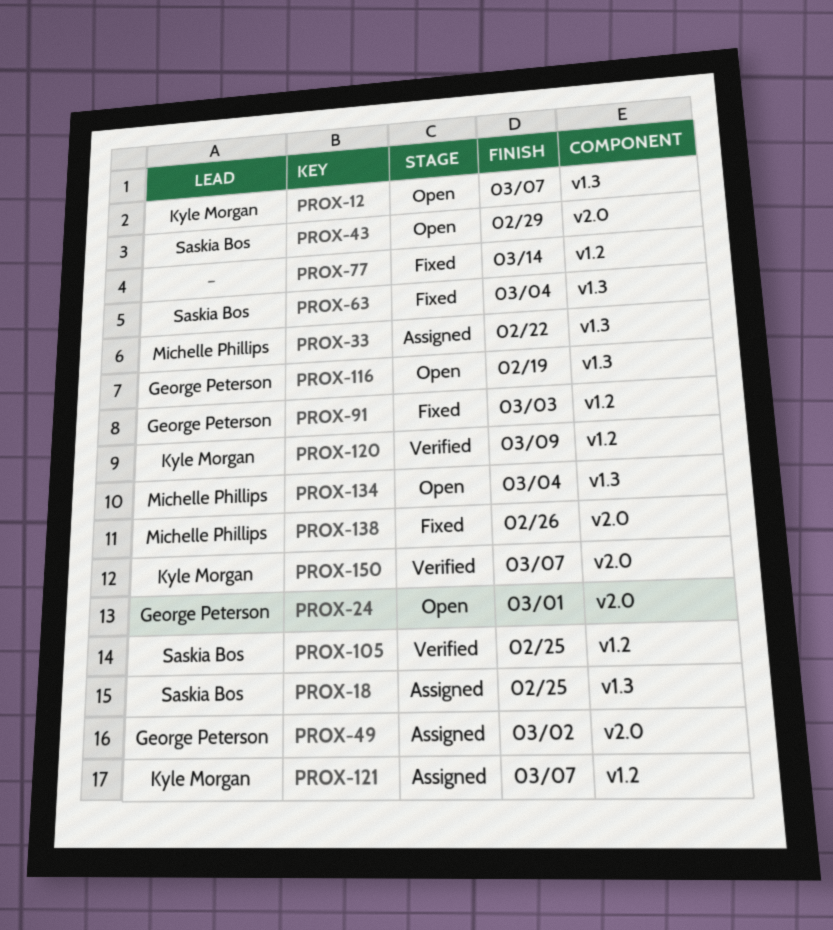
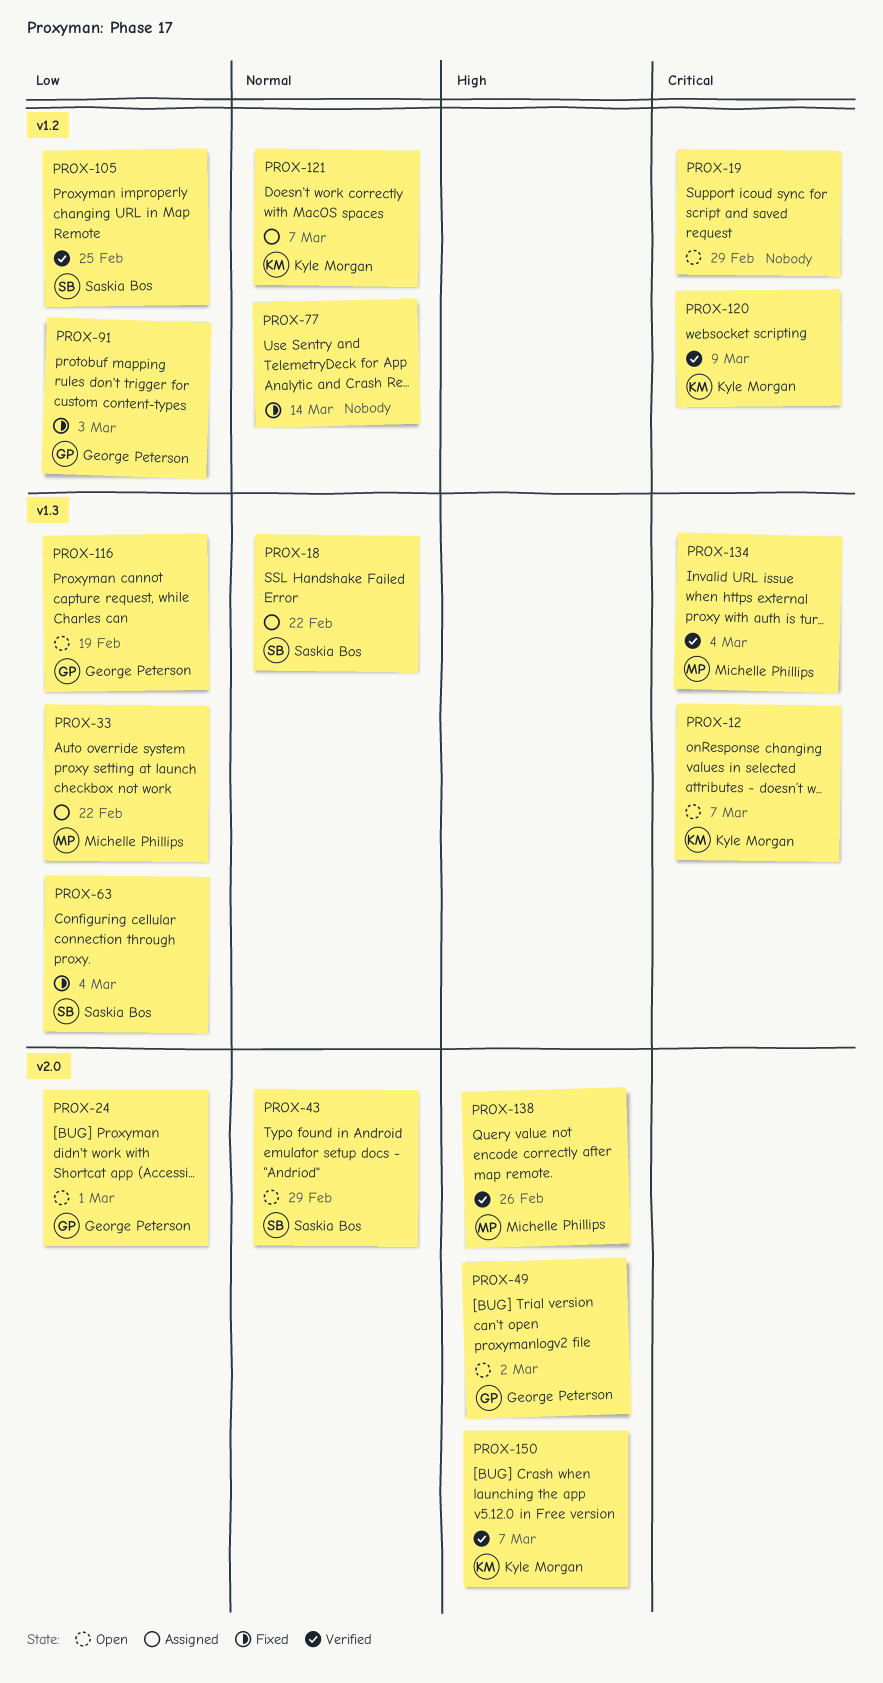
PROX-18, due: Feb 25 -> Feb 22
PROX-19: none -> present
PROX-49, status: Assigned -> Open
PROX-134, status: Open -> Verified
PROX-138, status: Fixed -> Verified

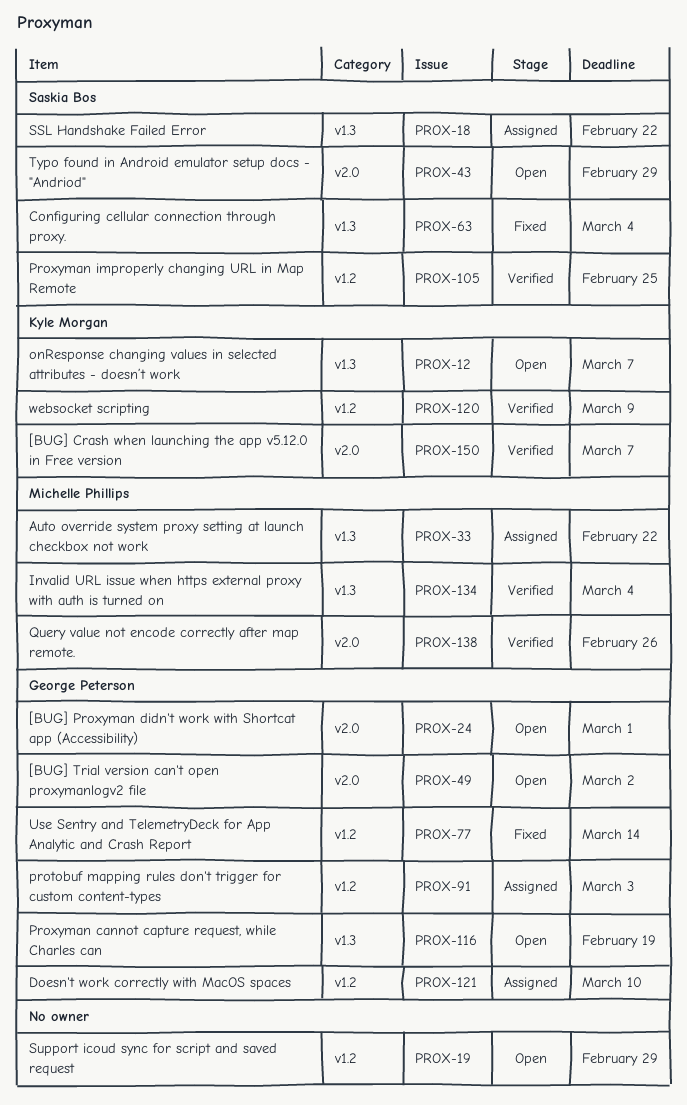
PROX-77, owner: none -> George Peterson
PROX-91, status: Fixed -> Assigned
PROX-121, owner: Kyle Morgan -> George Peterson
PROX-121, due: Mar 7 -> Mar 10

